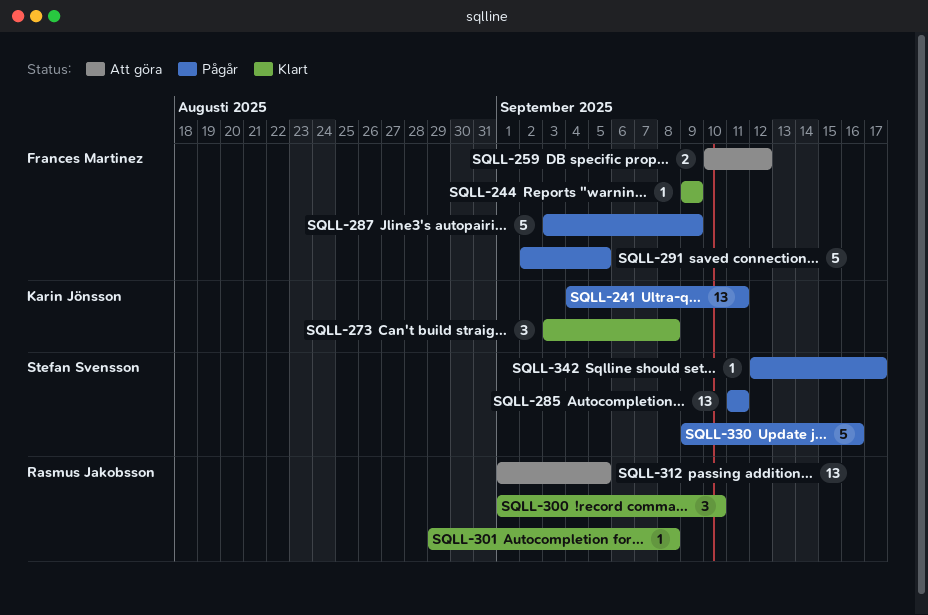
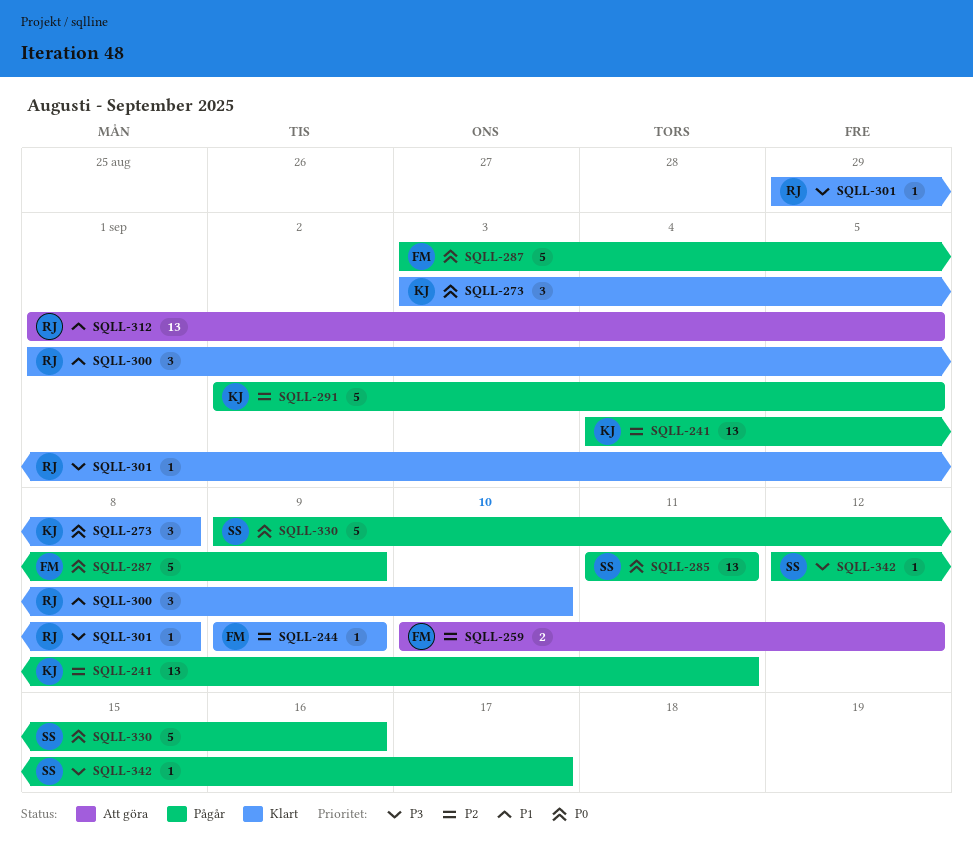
SQLL-291, owner: Frances Martinez -> Karin Jönsson

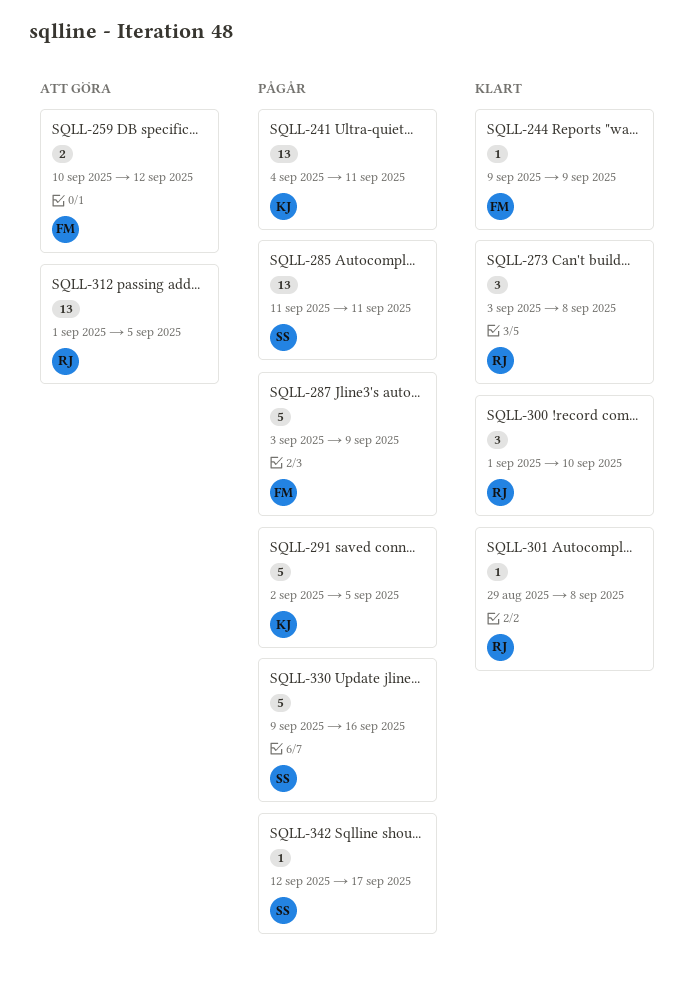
SQLL-273, owner: KJ -> RJ

